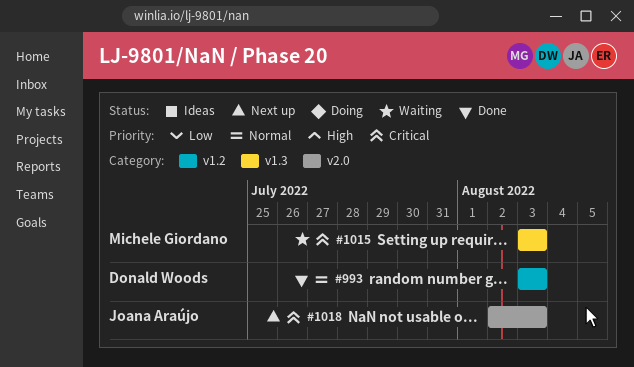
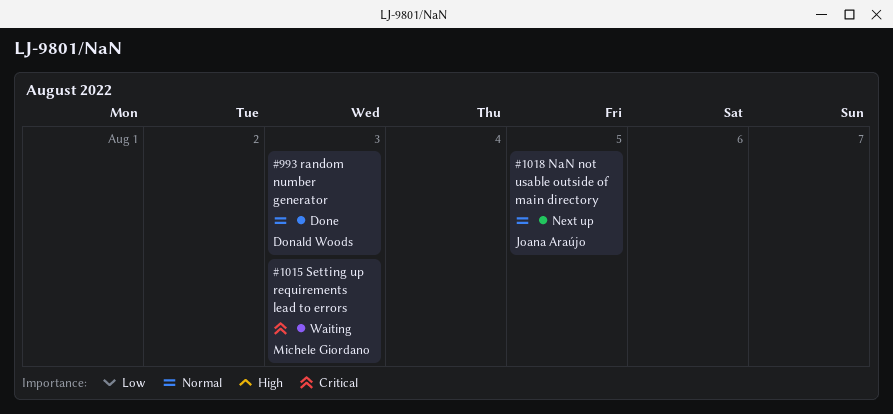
#1018, priority: Critical -> Normal
#1018, due: Aug 3 -> Aug 5

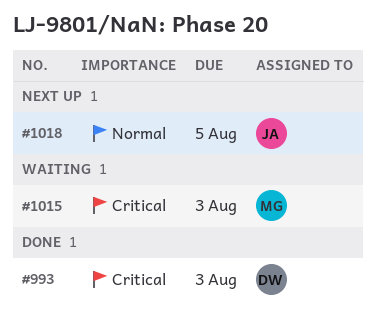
#993, priority: Normal -> Critical

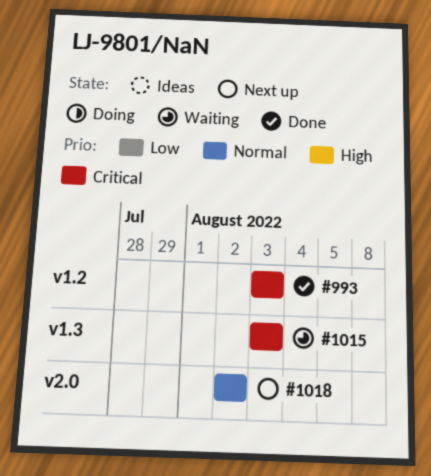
#1018, due: Aug 5 -> Aug 2

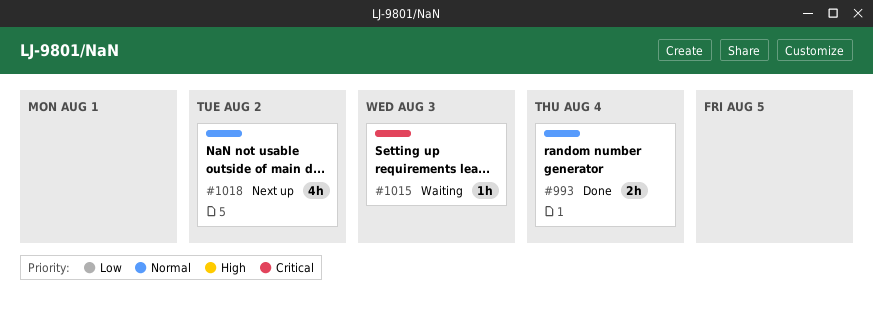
#993, priority: Critical -> Normal
#993, due: Aug 3 -> Aug 4

